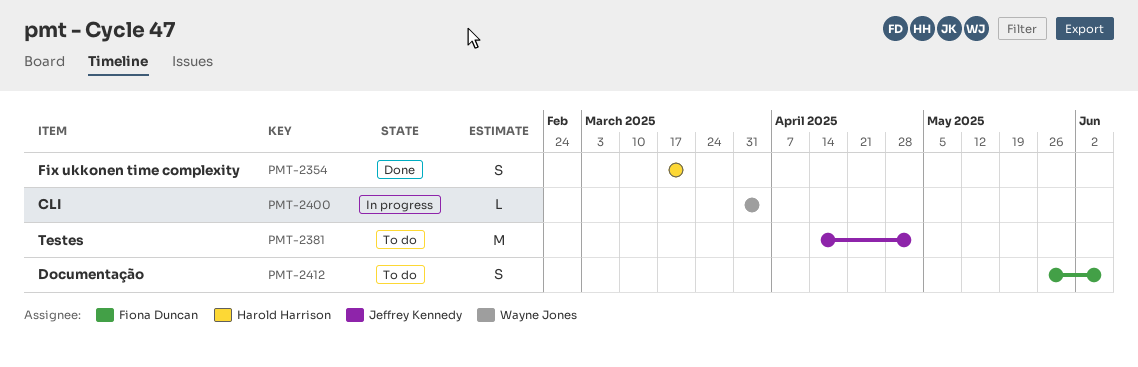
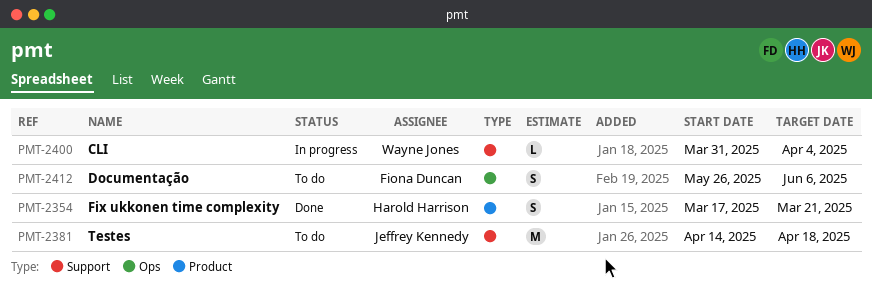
PMT-2381, due: May 2 -> Apr 18

